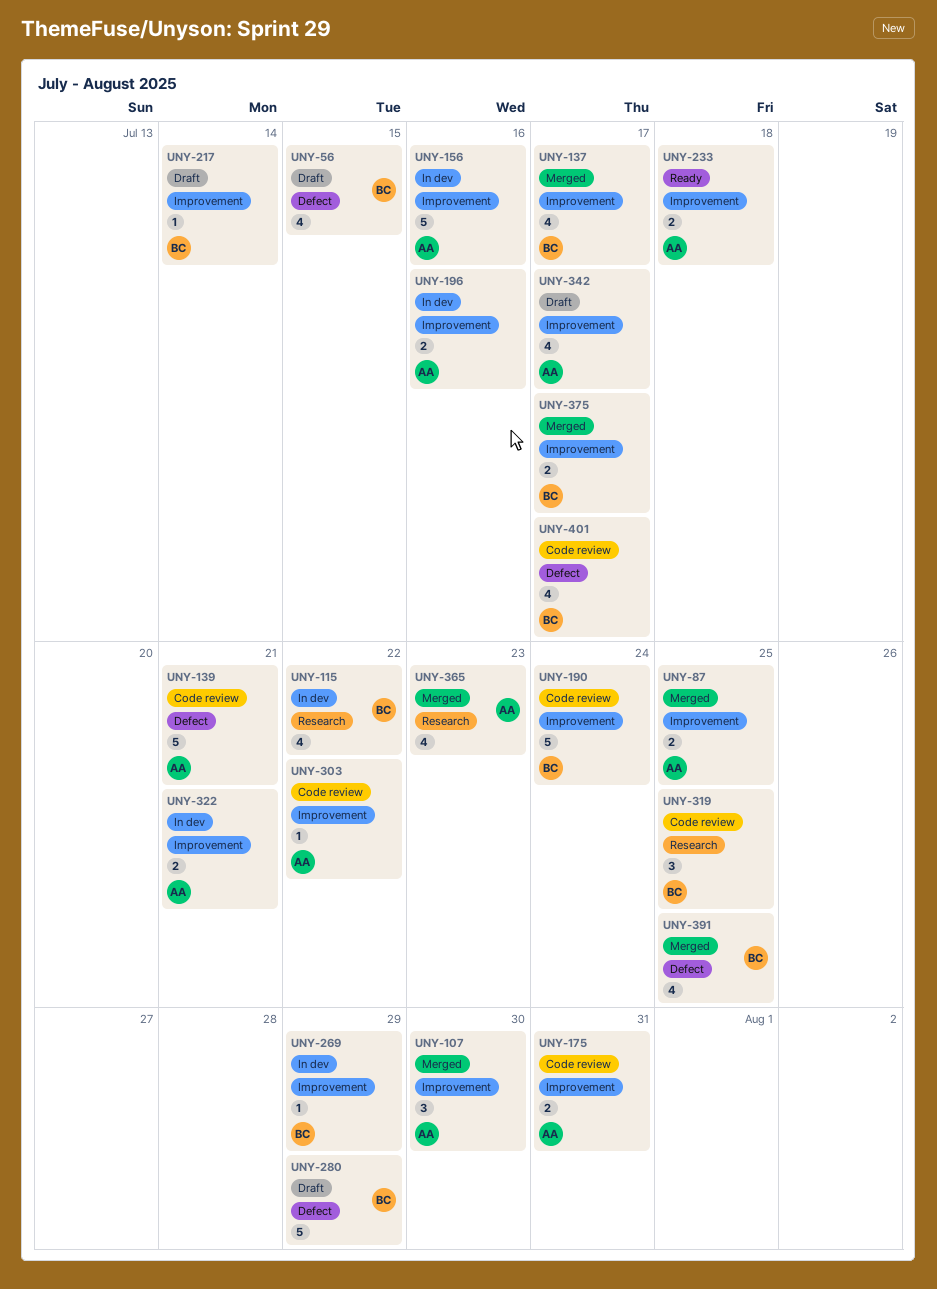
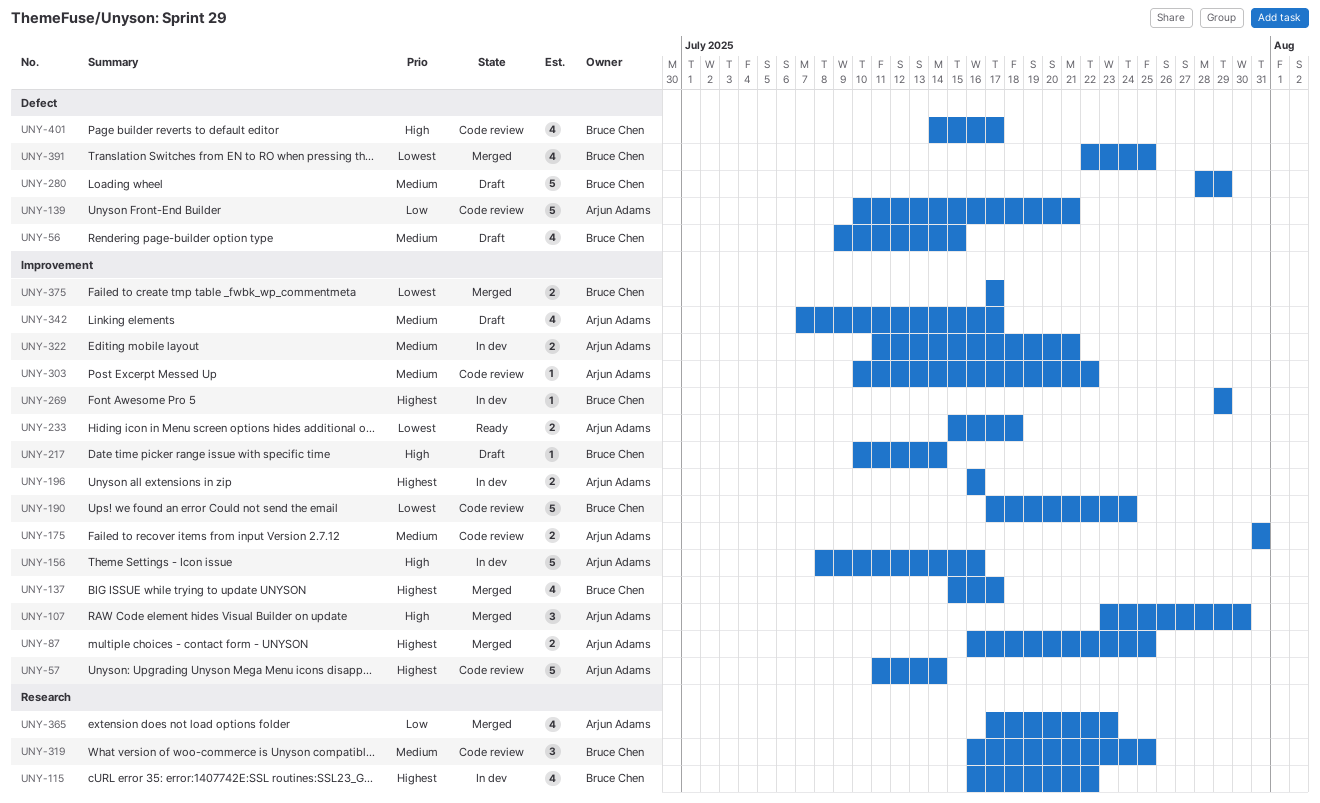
UNY-57: none -> present

